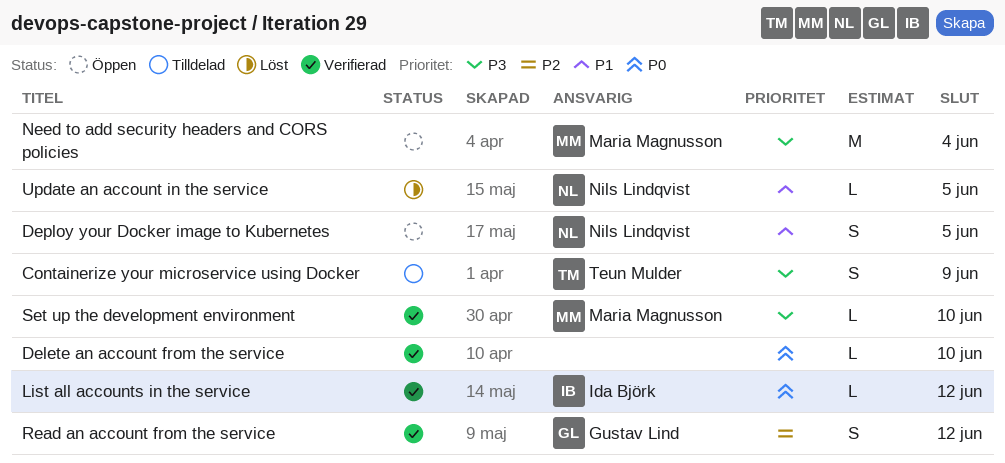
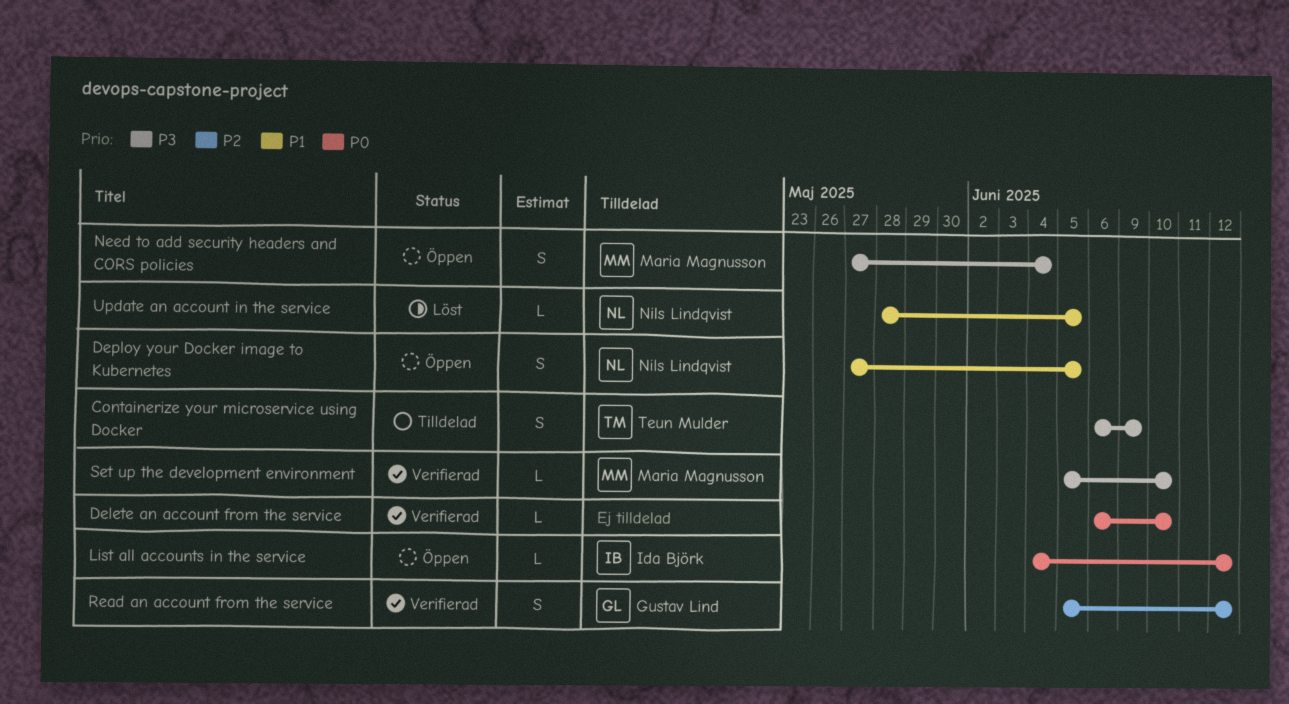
List all accounts in the service, status: Verifierad -> Öppen
Need to add security headers and CORS policies, estimate: M -> S

